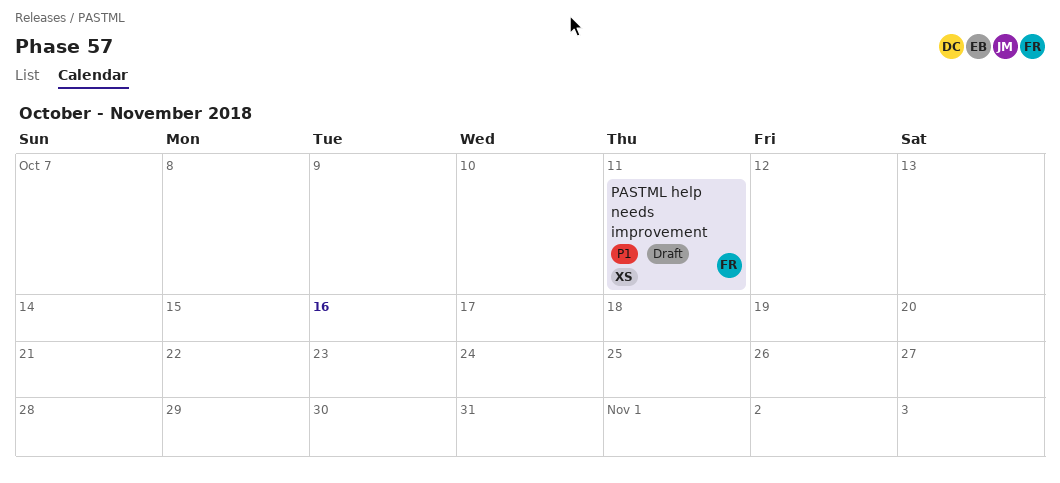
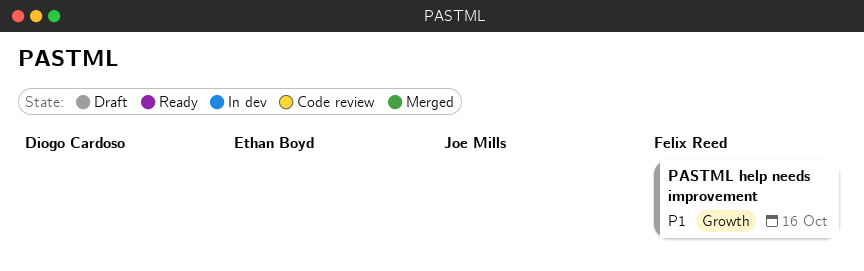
PASTML help needs improvement, due: Oct 11 -> Oct 16

